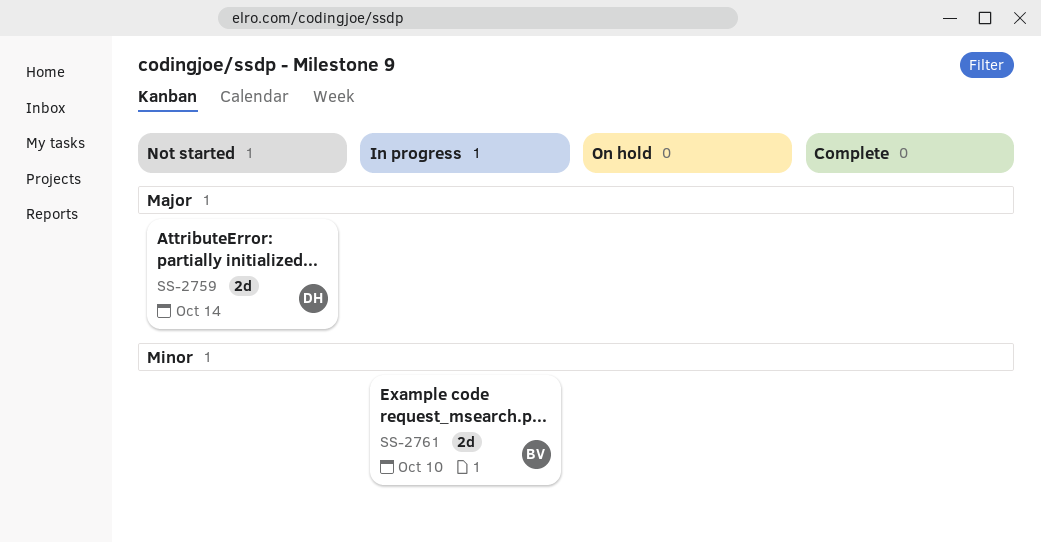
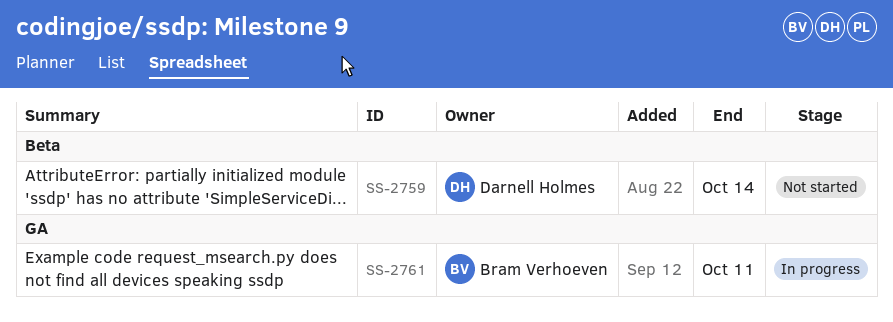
SS-2761, due: Oct 10 -> Oct 11

